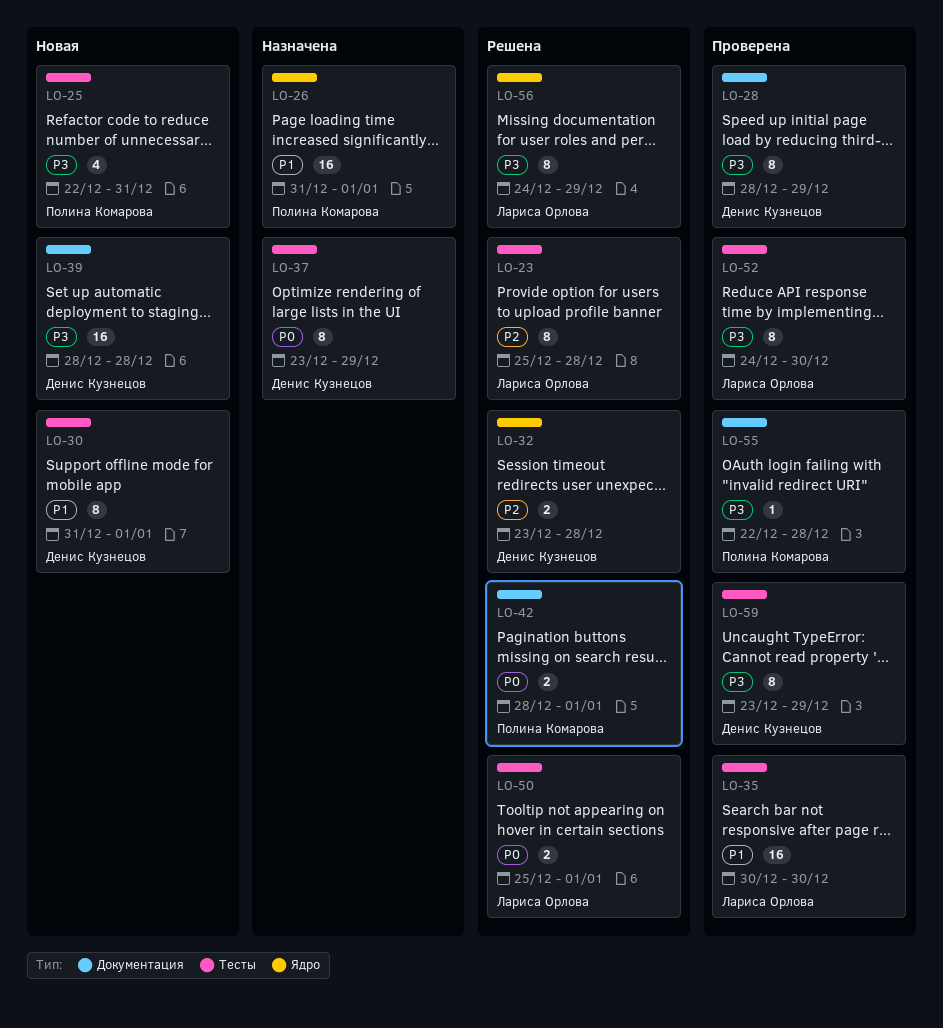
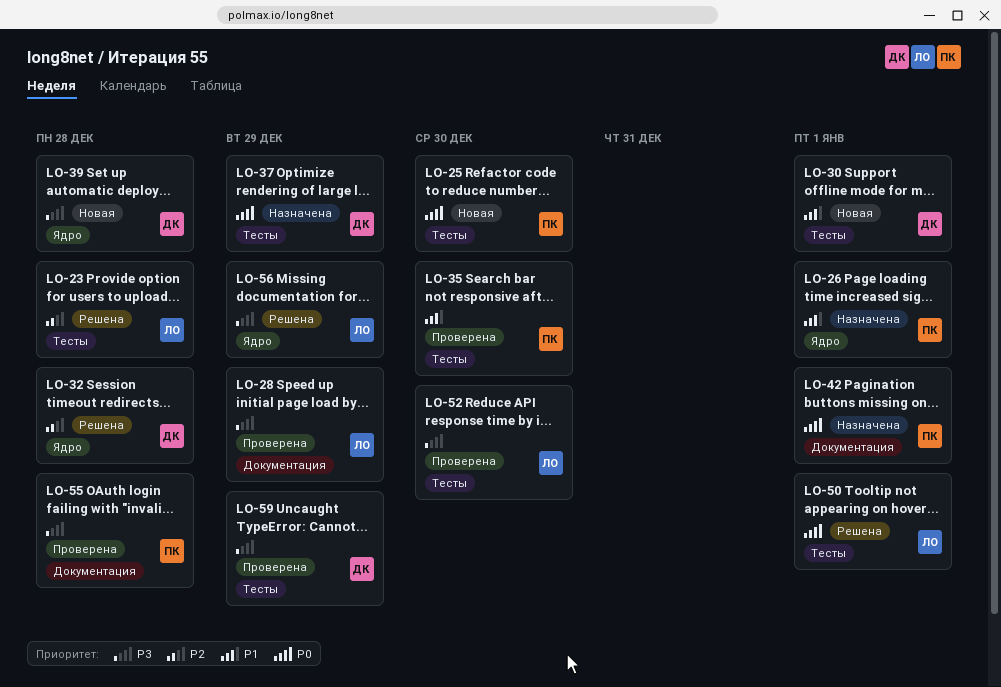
LO-25, priority: P3 -> P0
LO-25, due: Dec 31 -> Dec 30
LO-28, owner: Денис Кузнецов -> Лариса Орлова
LO-35, owner: Лариса Орлова -> Полина Комарова
LO-39, label: Документация -> Ядро
LO-42, status: Решена -> Назначена

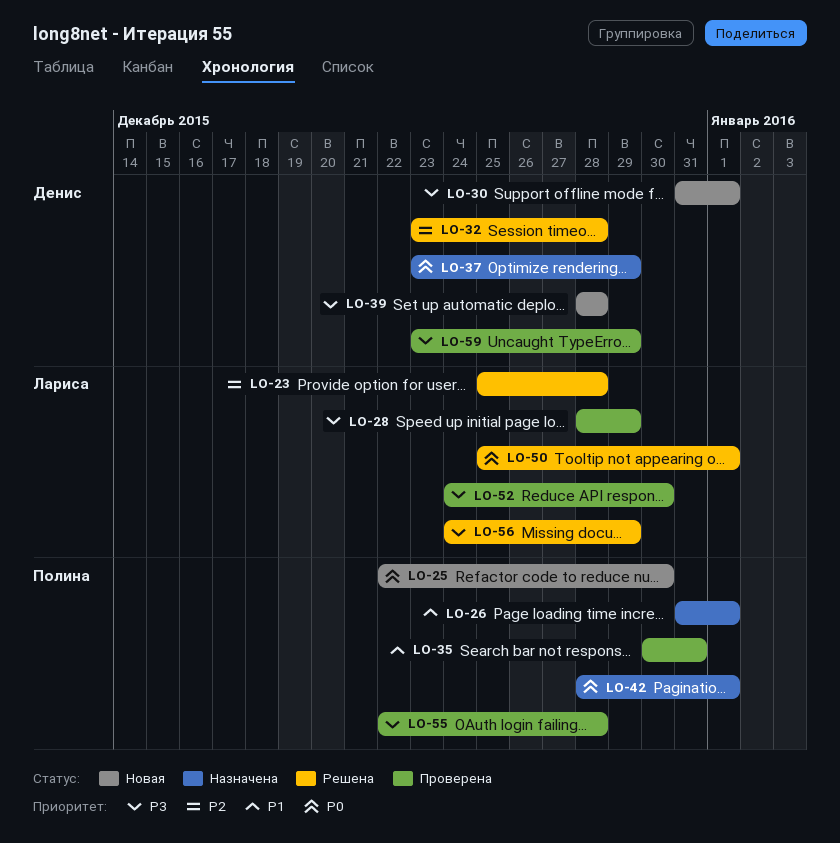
LO-30, priority: P1 -> P3
LO-35, due: Dec 30 -> Dec 31

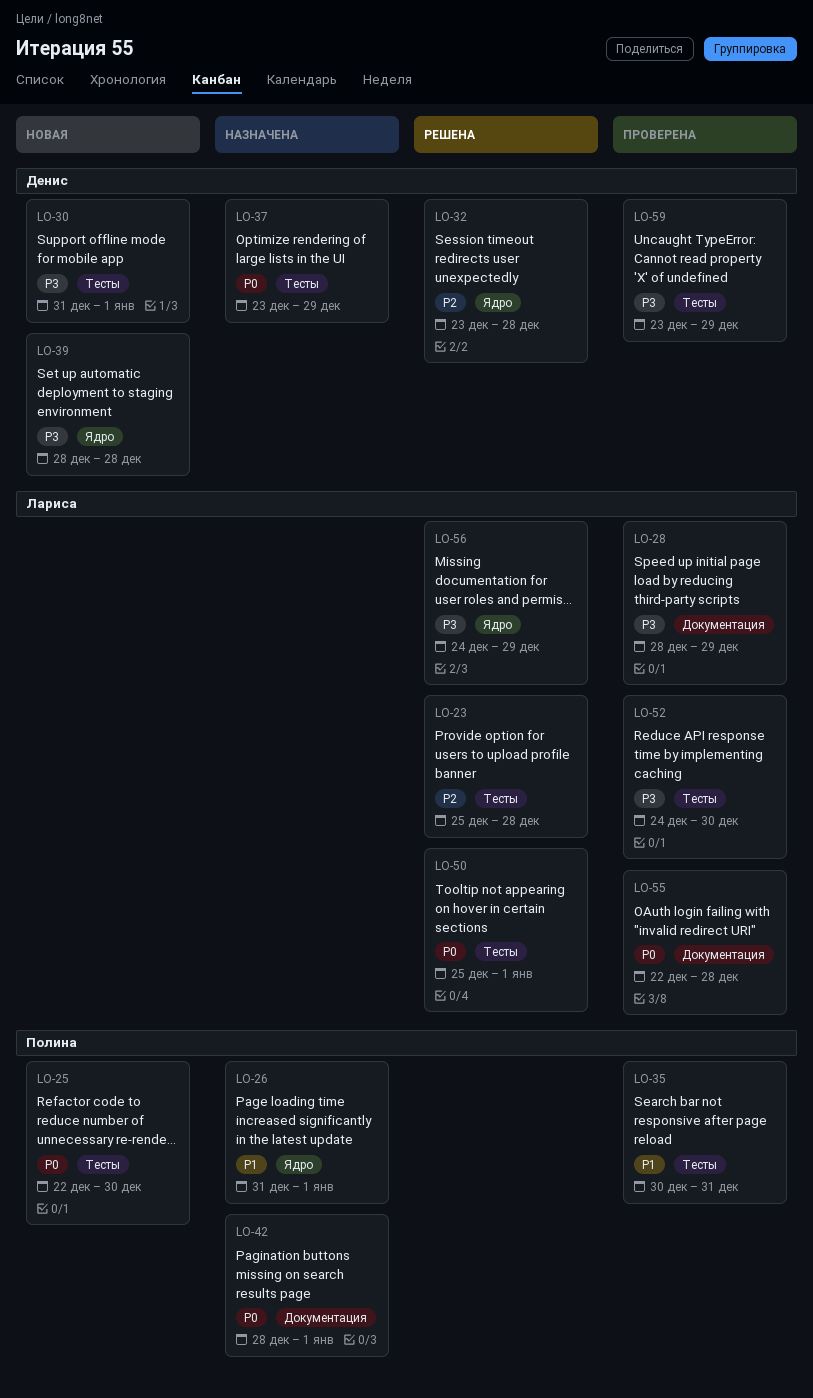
LO-55, owner: Полина -> Лариса
LO-55, priority: P3 -> P0

